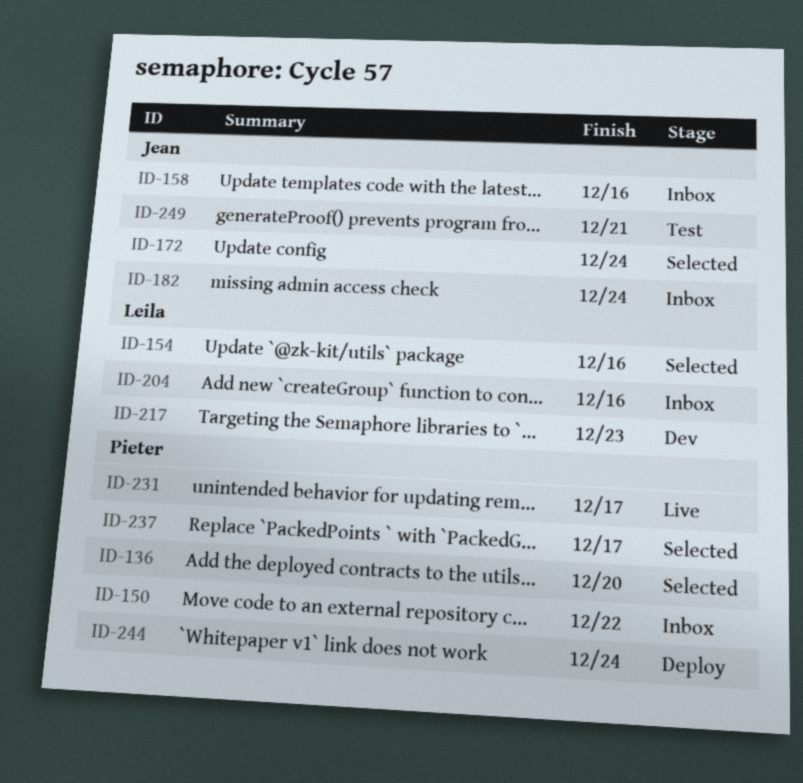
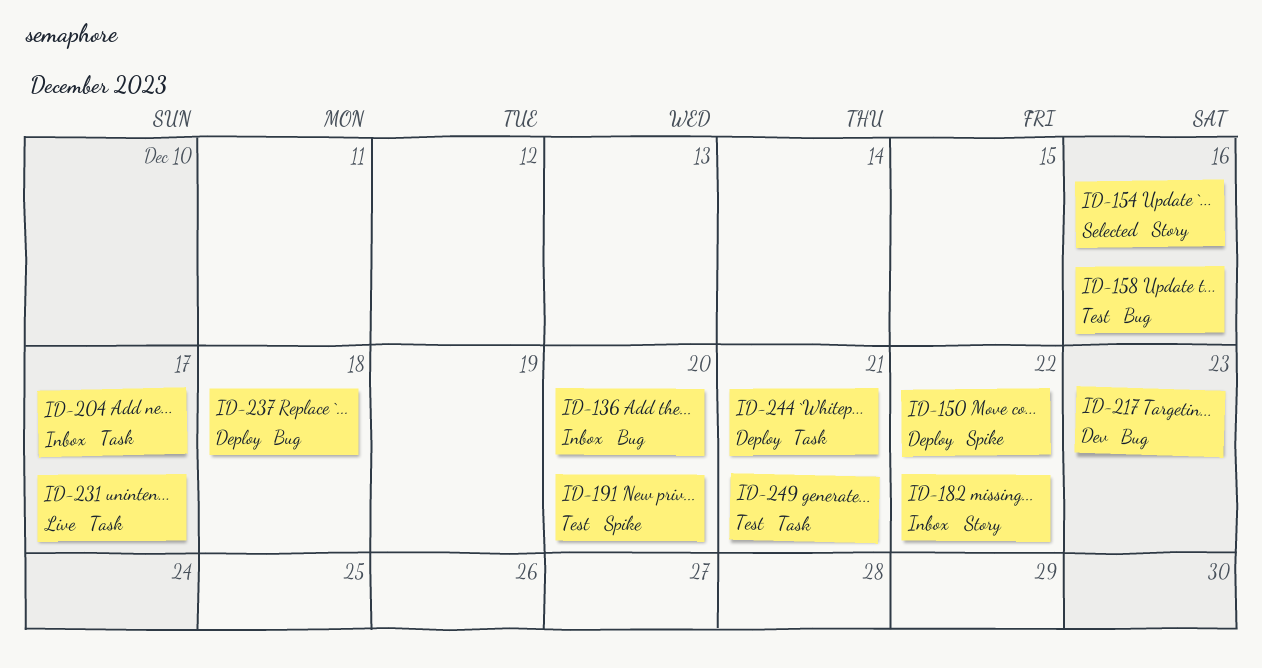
ID-136, status: Selected -> Inbox
ID-150, status: Inbox -> Deploy
ID-158, status: Inbox -> Test
ID-172: present -> none
ID-182, due: Dec 24 -> Dec 22
ID-191: none -> present
ID-204, due: Dec 16 -> Dec 17
ID-237, status: Selected -> Deploy
ID-237, due: Dec 17 -> Dec 18
ID-244, due: Dec 24 -> Dec 21

